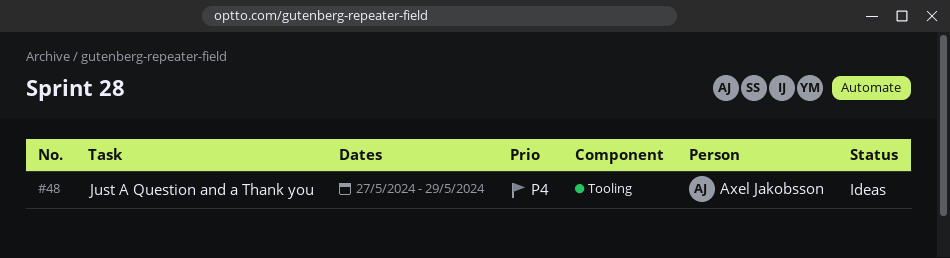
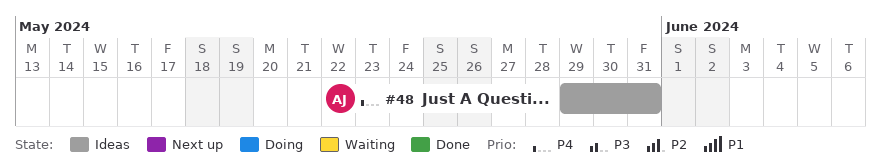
#48, start: May 27 -> May 29
#48, due: May 29 -> May 31

